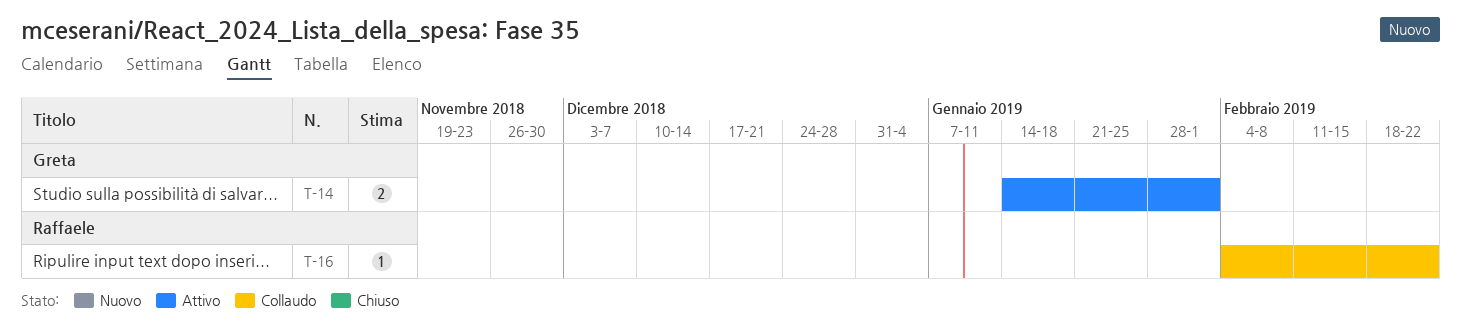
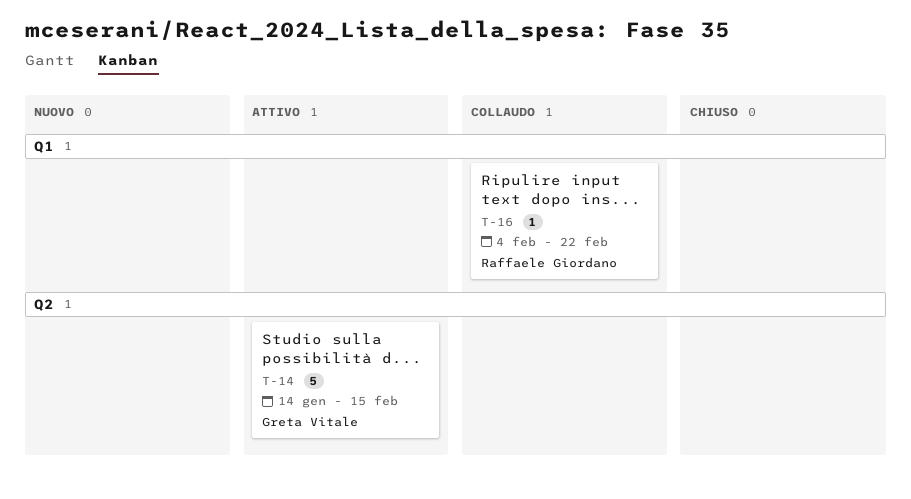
T-14, estimate: 2 -> 5
T-14, due: Feb 1 -> Feb 15

